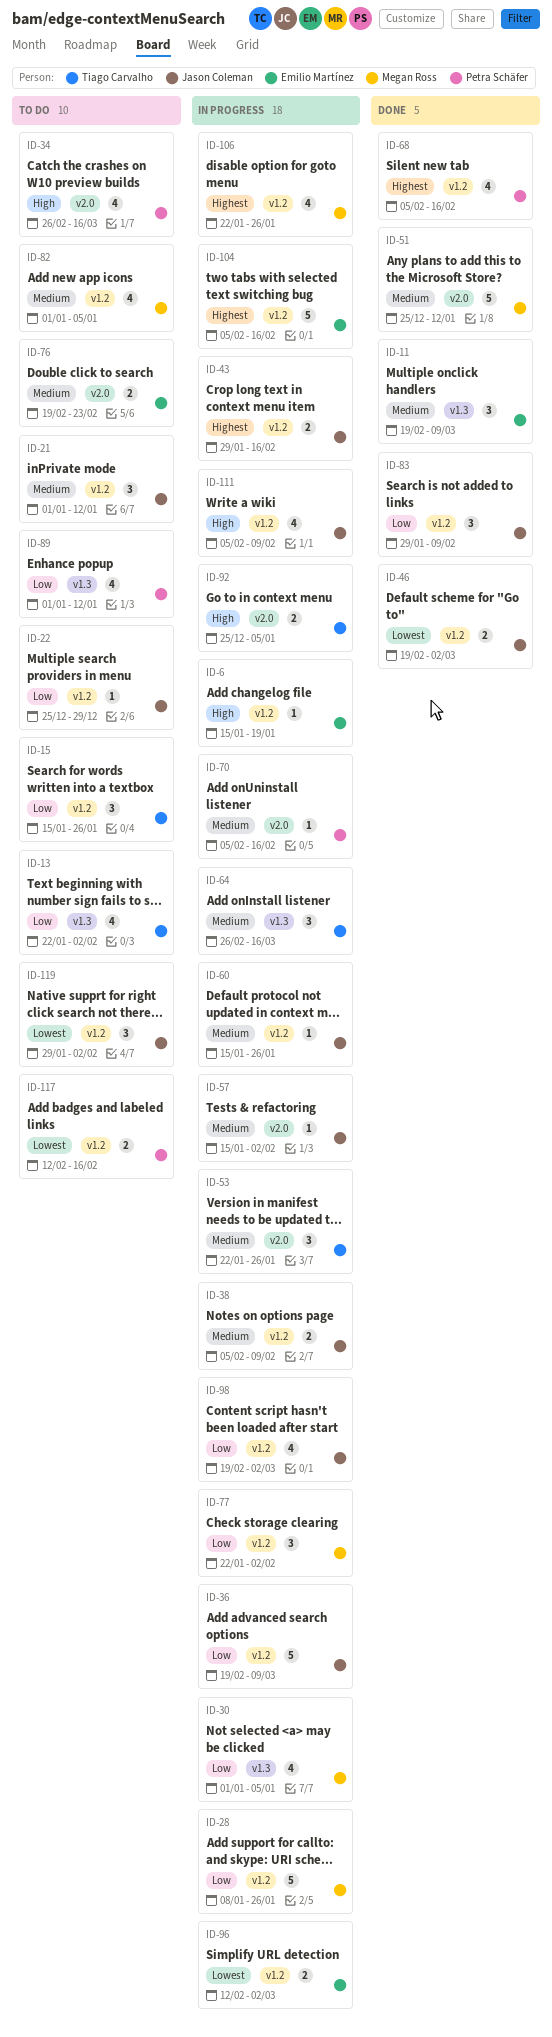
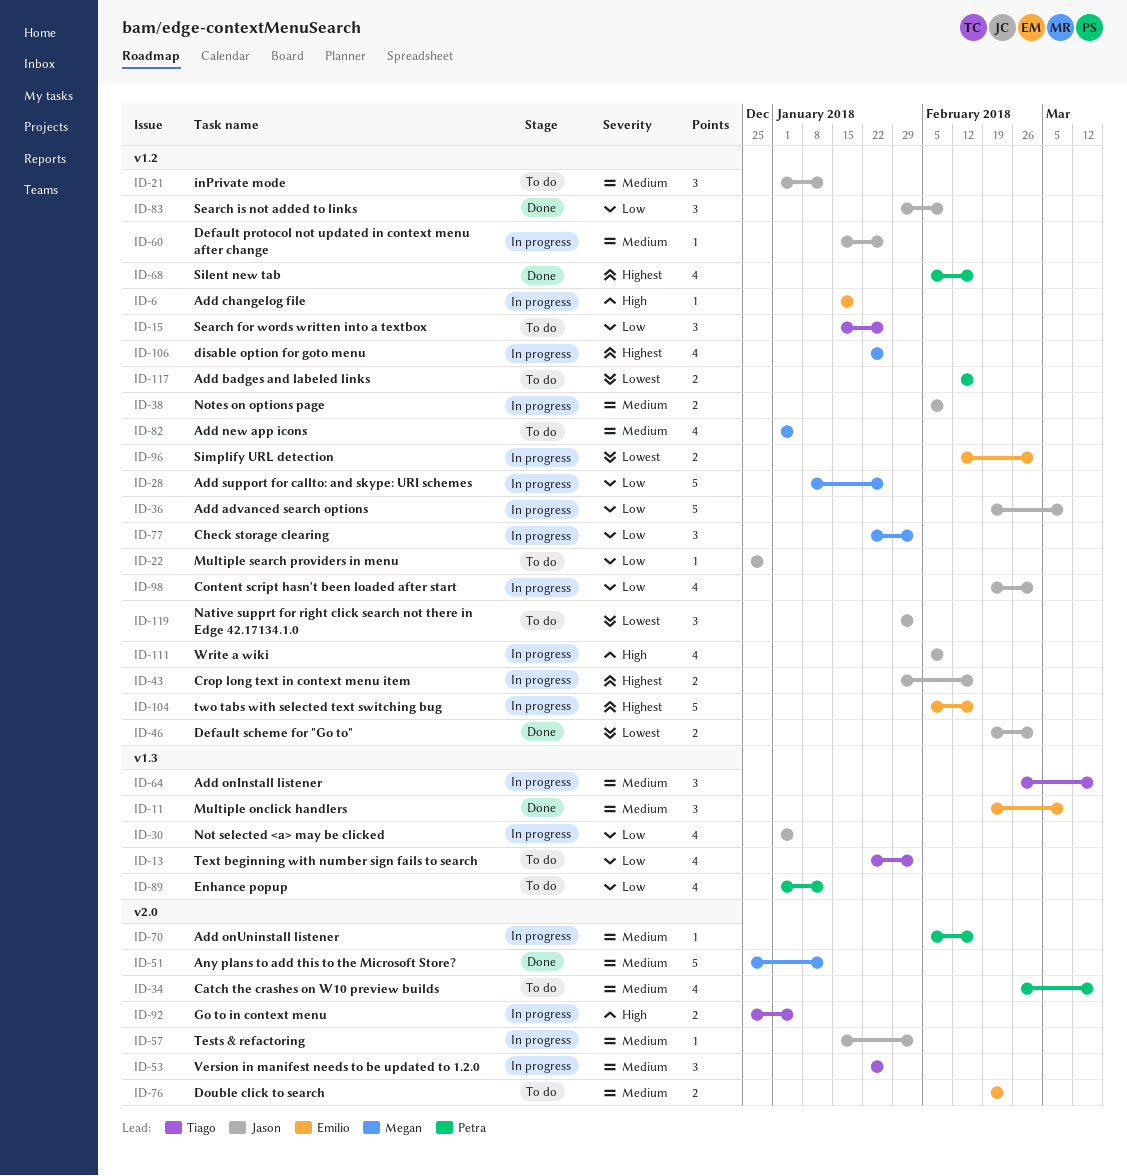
ID-30, owner: Megan Ross -> Jason Coleman
ID-34, priority: High -> Medium

